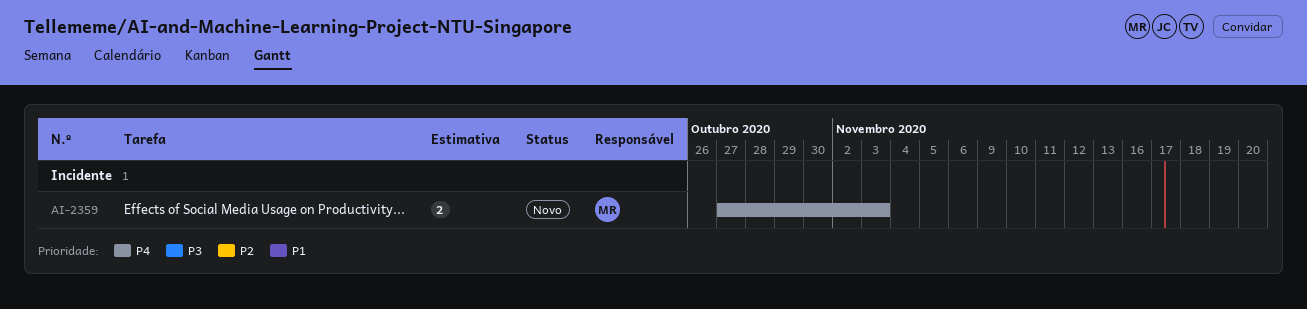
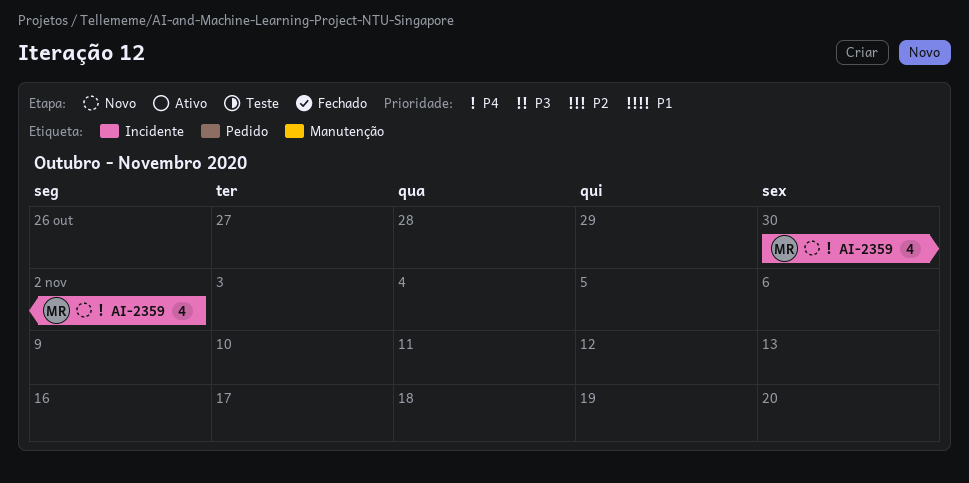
AI-2359, estimate: 2 -> 4
AI-2359, start: Oct 27 -> Oct 30
AI-2359, due: Nov 3 -> Nov 2

